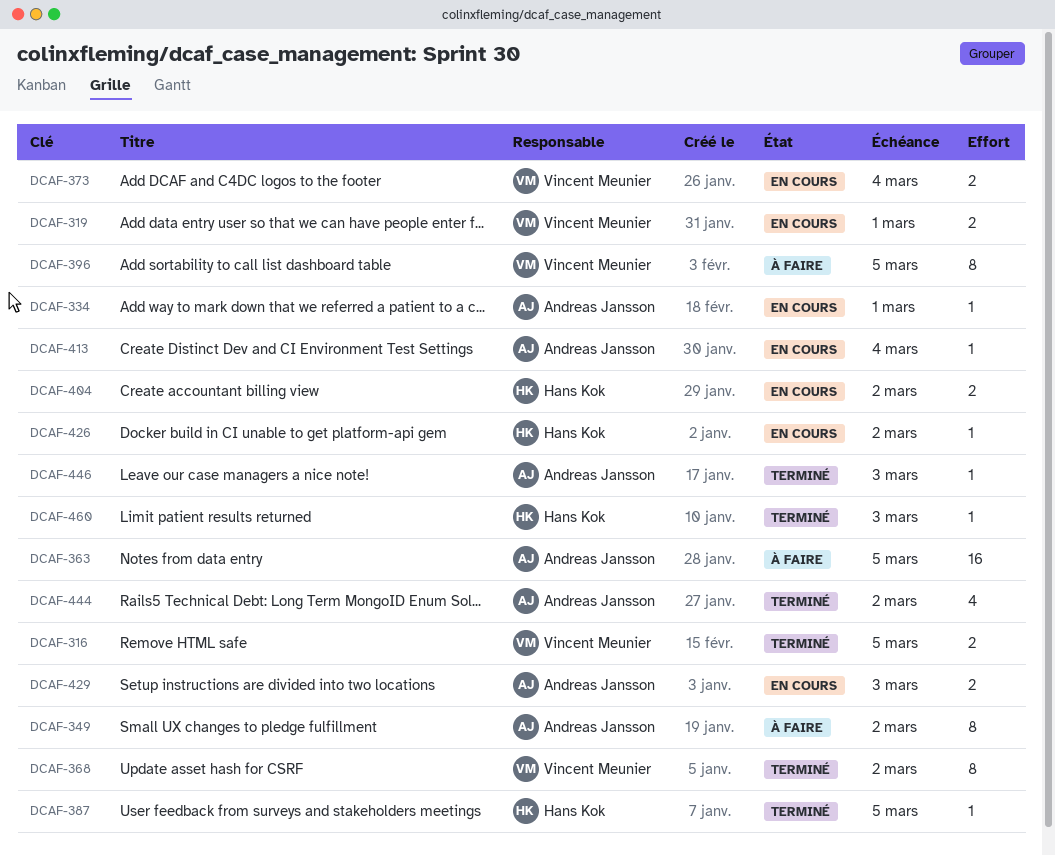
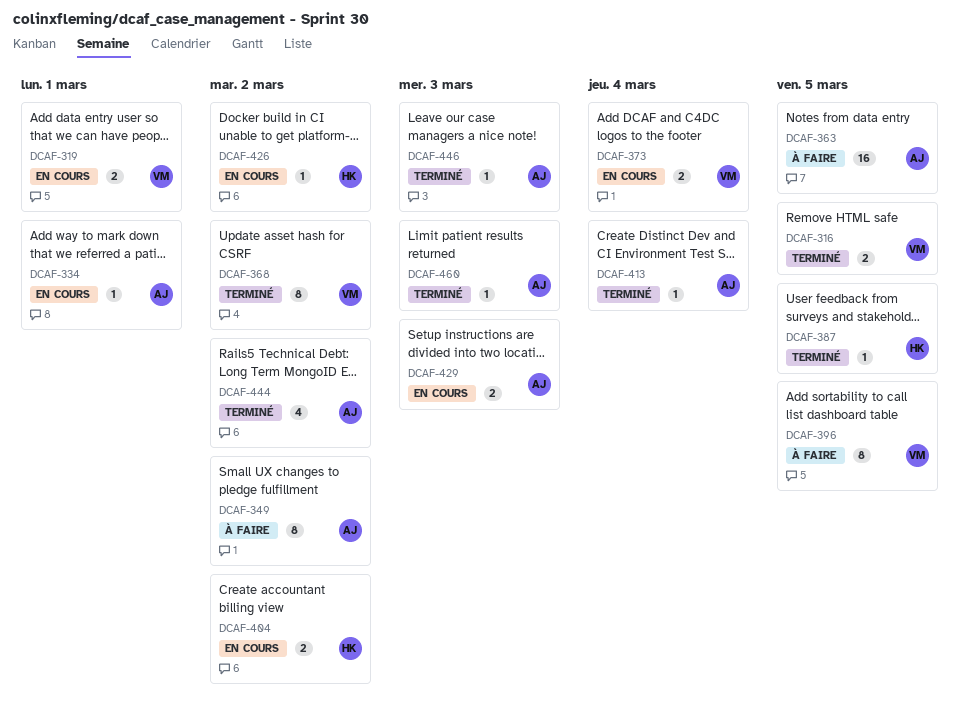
DCAF-413, status: En cours -> Terminé
DCAF-460, owner: Hans Kok -> Andreas Jansson

